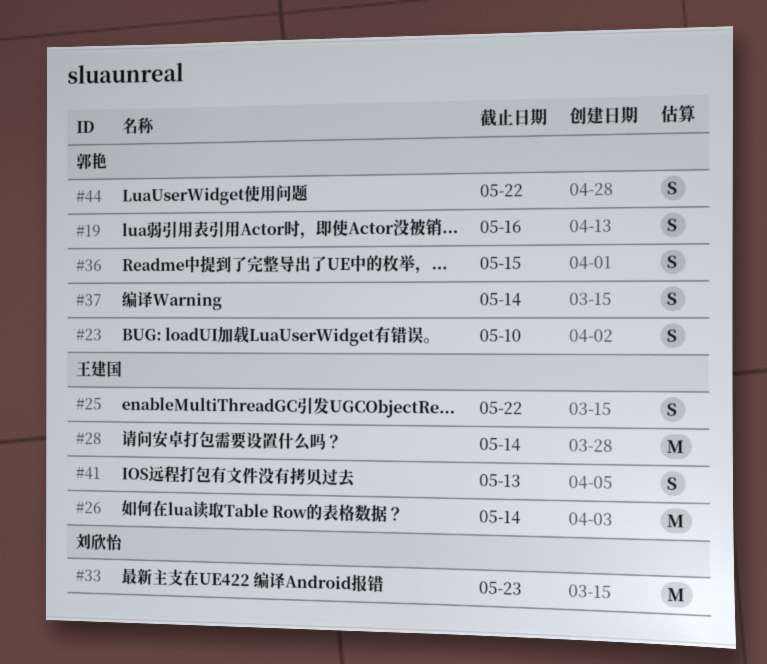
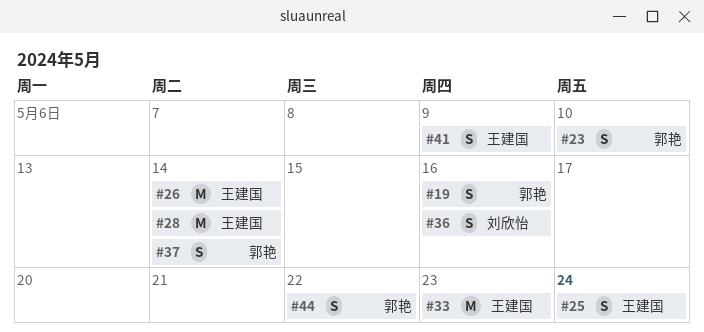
#25, due: May 22 -> May 24
#33, owner: 刘欣怡 -> 王建国
#36, owner: 郭艳 -> 刘欣怡
#36, due: May 15 -> May 16
#41, due: May 13 -> May 9

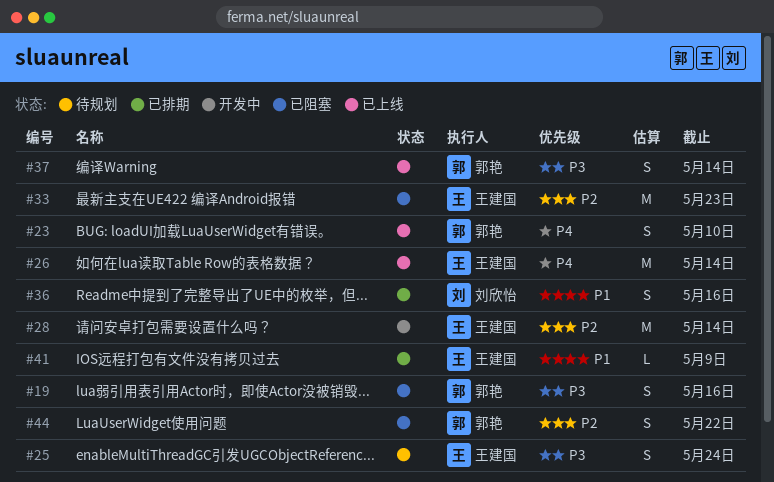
#41, estimate: S -> L

